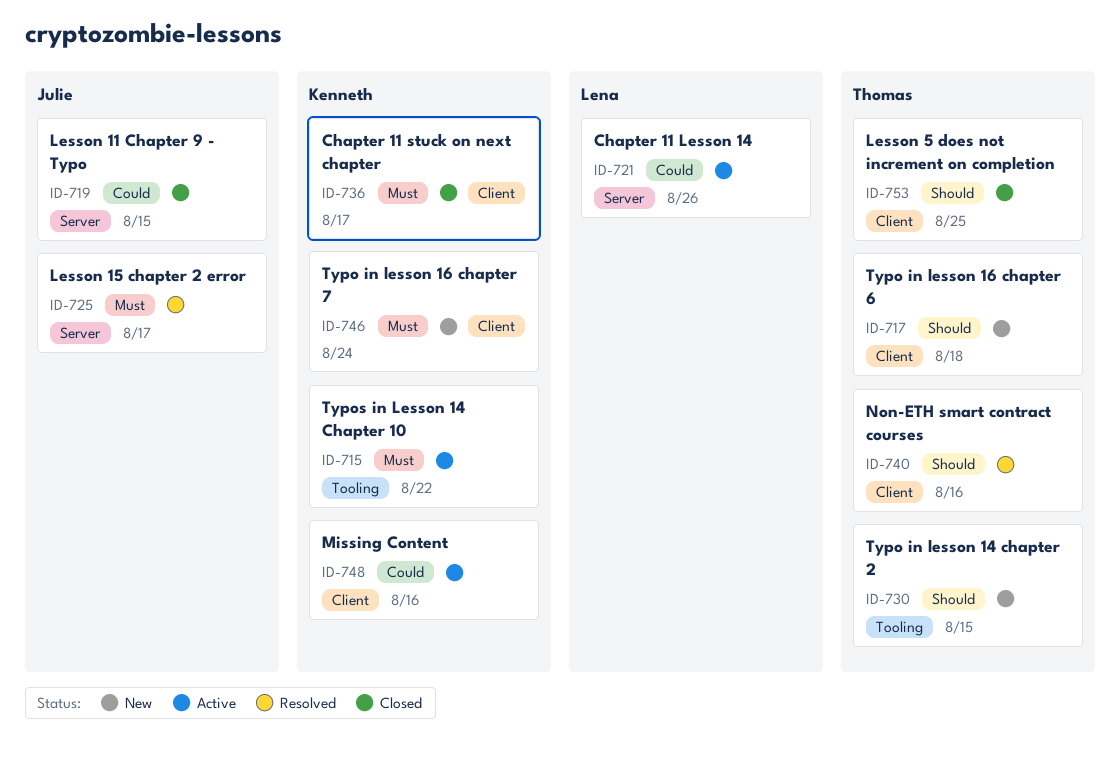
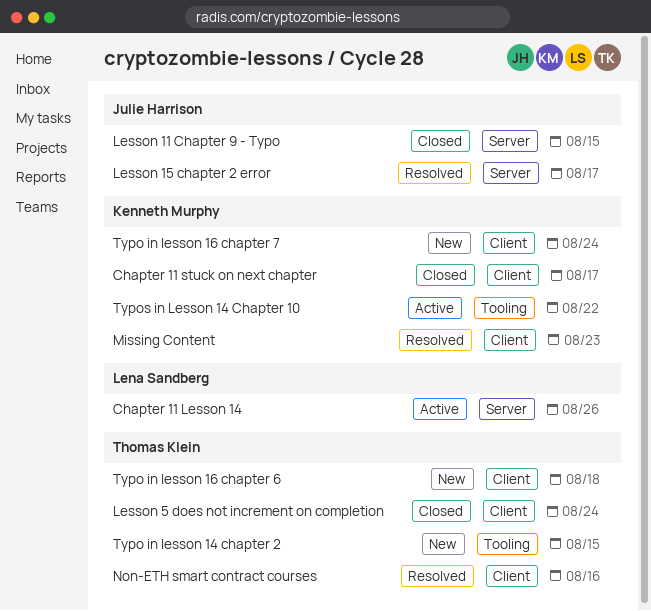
Lesson 5 does not increment on completion, due: Aug 25 -> Aug 24
Missing Content, status: Active -> Resolved
Missing Content, due: Aug 16 -> Aug 23

